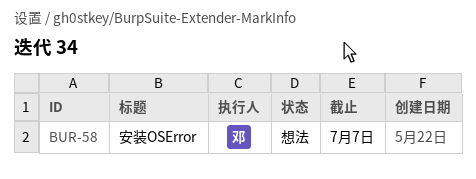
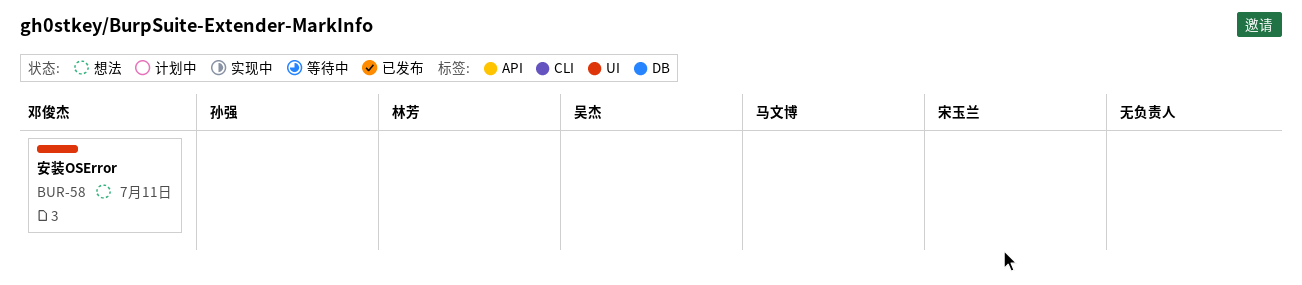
BUR-58, due: Jul 7 -> Jul 11

